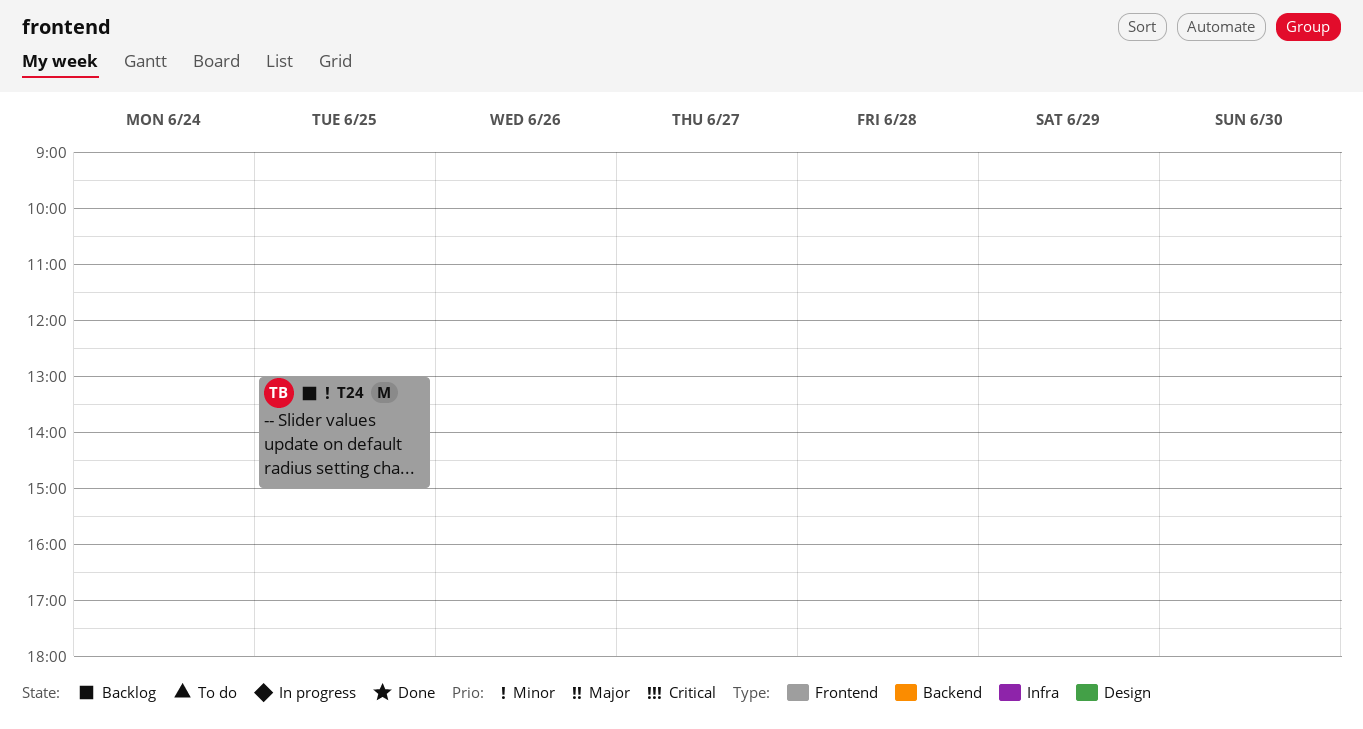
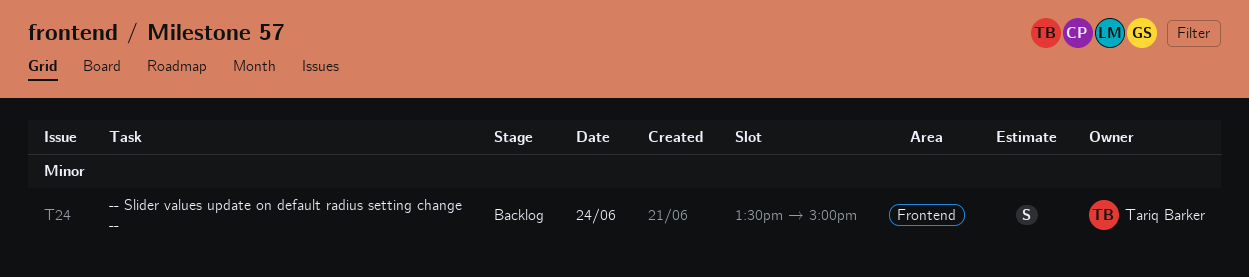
T24, estimate: M -> S
T24, day: Jun 25 -> Jun 24
T24, begins: 13:00 -> 13:30

